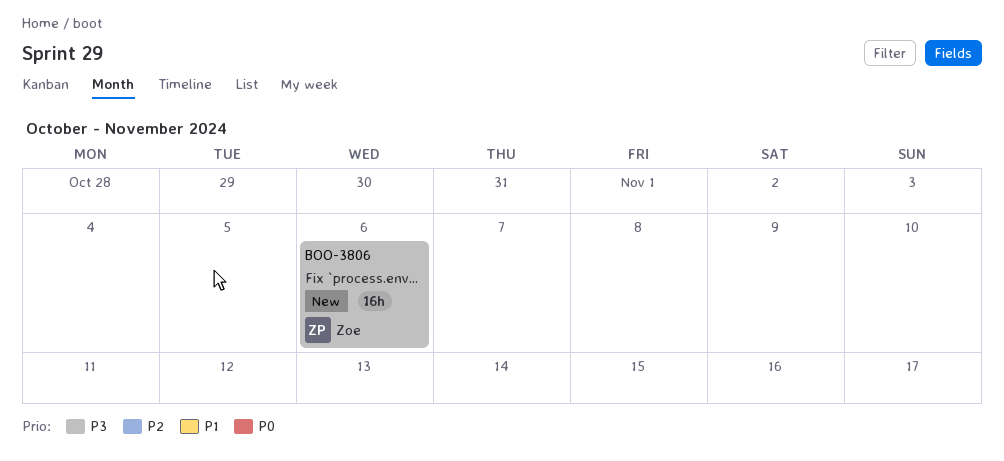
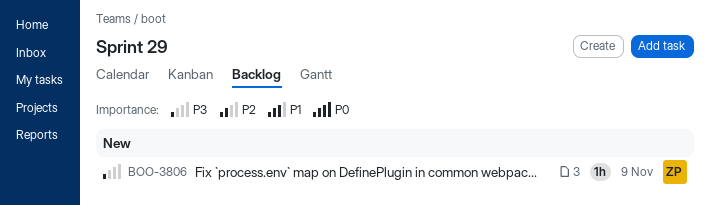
BOO-3806, estimate: 16h -> 1h
BOO-3806, due: Nov 6 -> Nov 9

